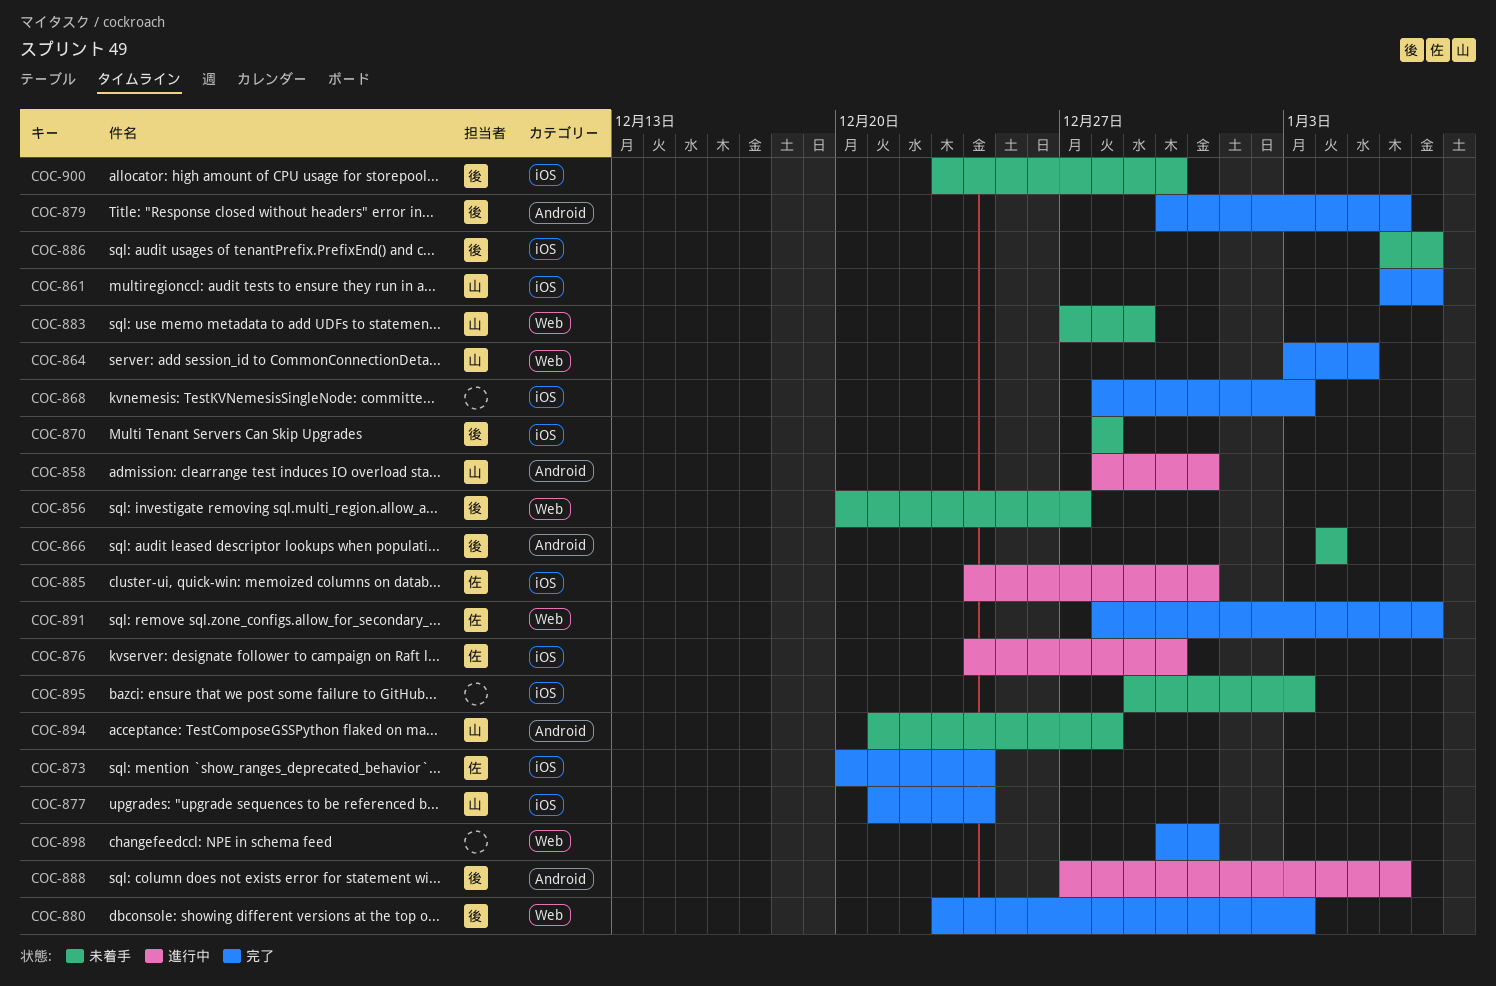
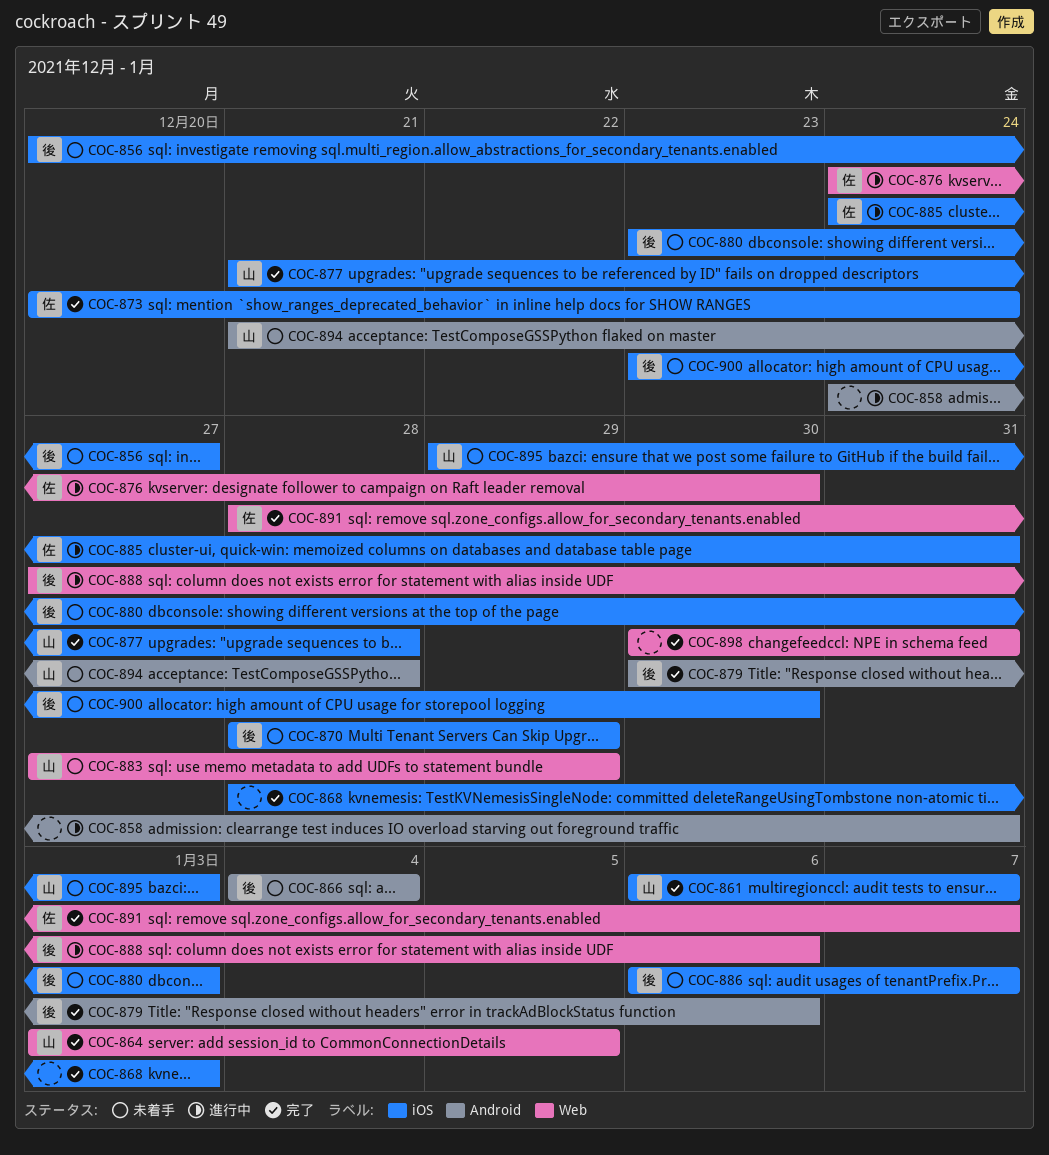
COC-856, label: Web -> iOS
COC-858, owner: 山 -> none
COC-858, start: Dec 28 -> Dec 24
COC-870, due: Dec 28 -> Dec 29
COC-876, label: iOS -> Web
COC-877, due: Dec 24 -> Dec 28
COC-880, status: 完了 -> 未着手
COC-880, label: Web -> iOS
COC-888, label: Android -> Web
COC-895, owner: none -> 山

